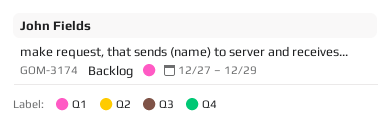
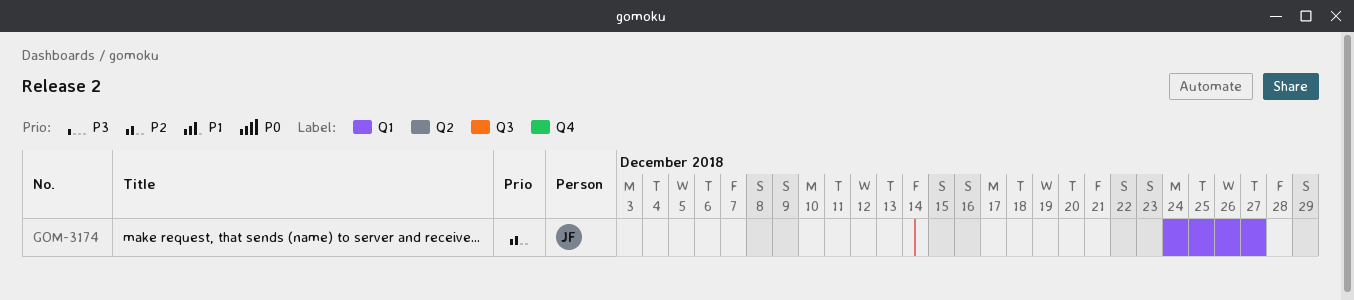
GOM-3174, start: Dec 27 -> Dec 24
GOM-3174, due: Dec 29 -> Dec 27

